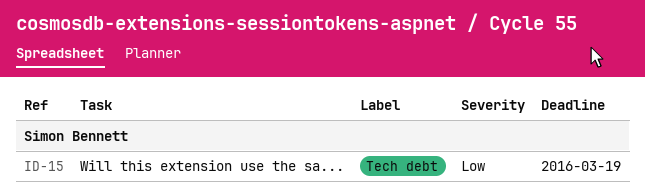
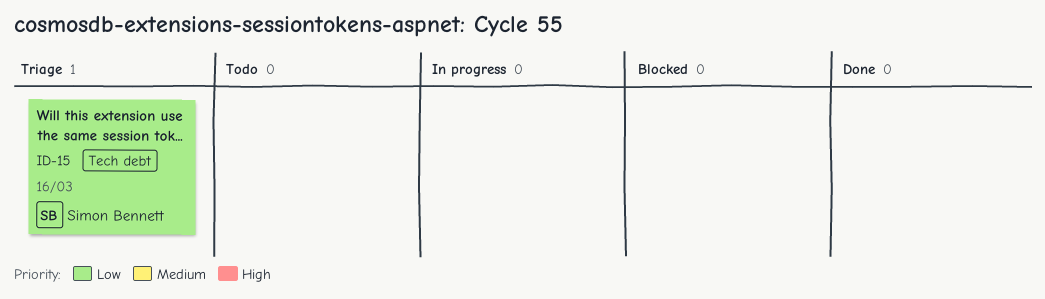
ID-15, due: Mar 19 -> Mar 16

